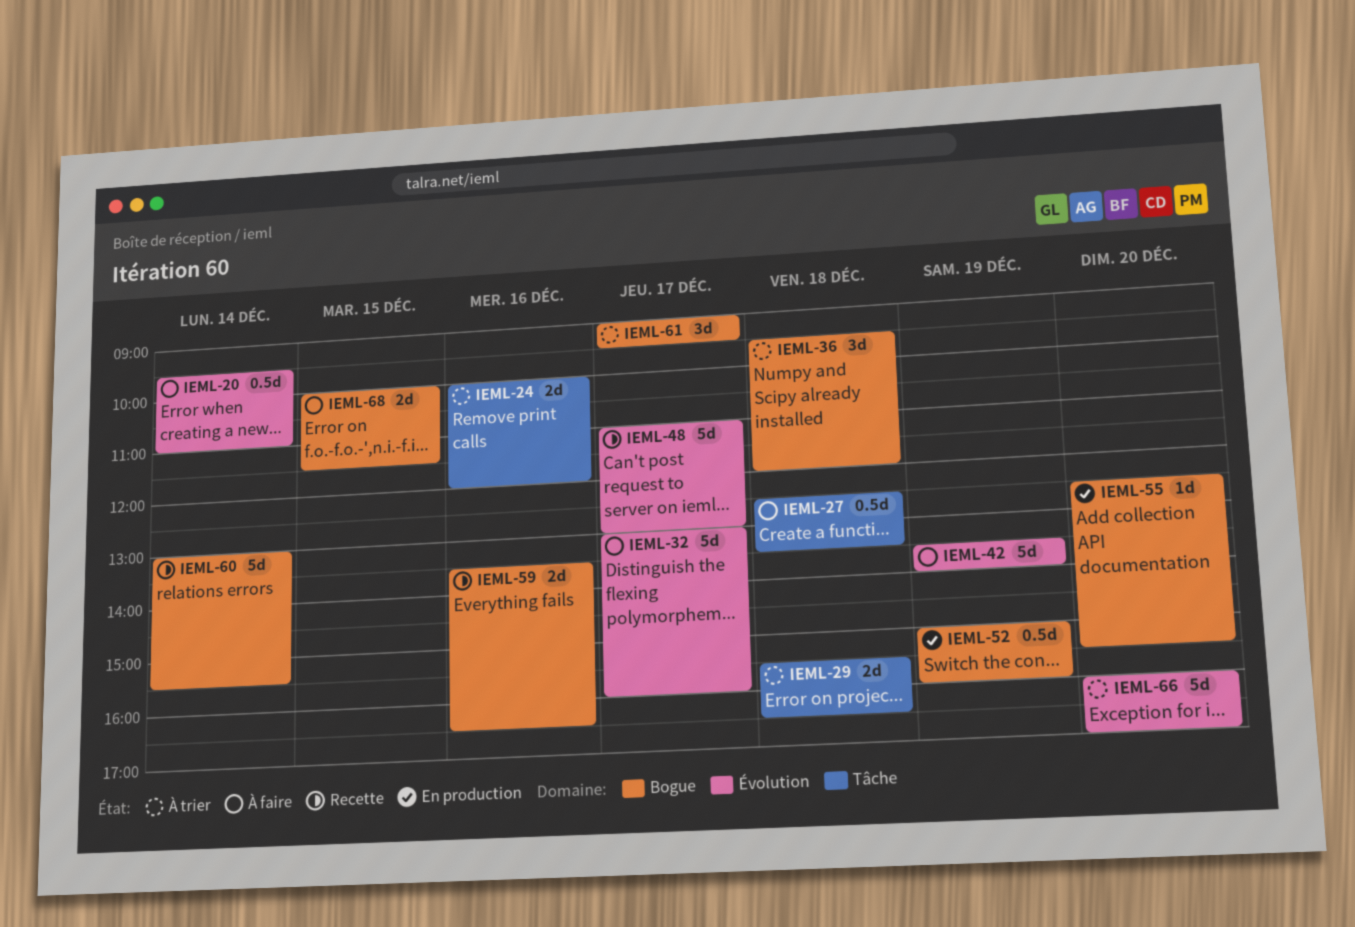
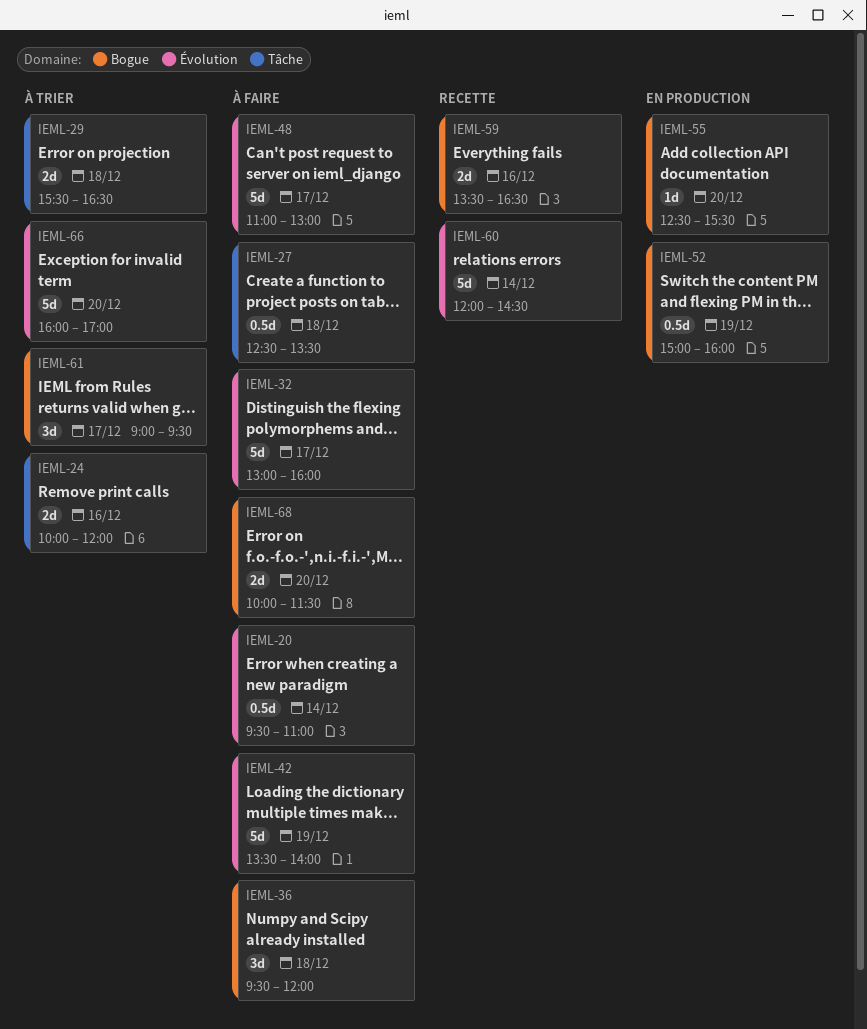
IEML-36, status: À trier -> À faire
IEML-48, status: Recette -> À faire
IEML-60, label: Bogue -> Évolution
IEML-60, begins: 13:00 -> 12:00
IEML-60, ends: 15:30 -> 14:30
IEML-68, day: Dec 15 -> Dec 20

